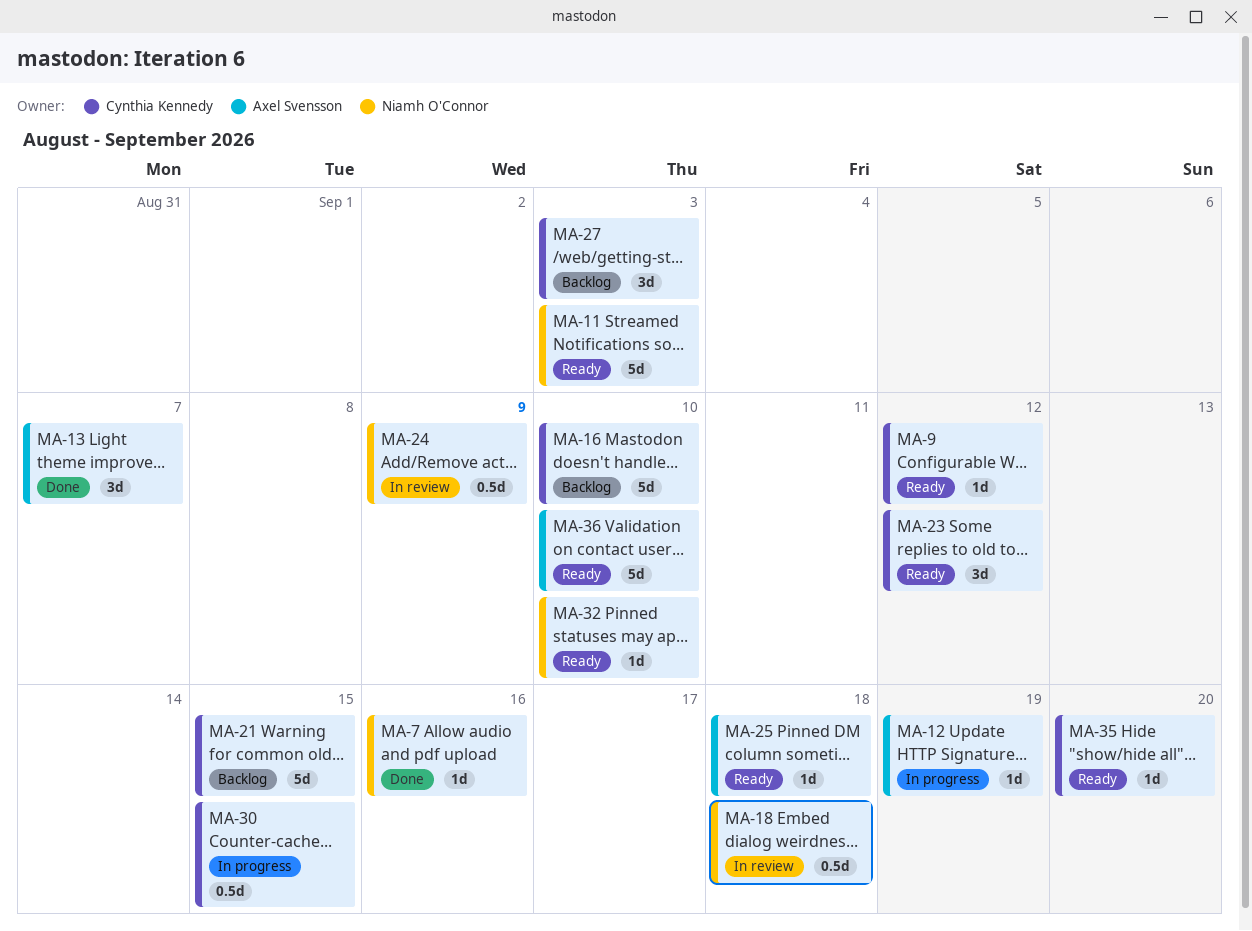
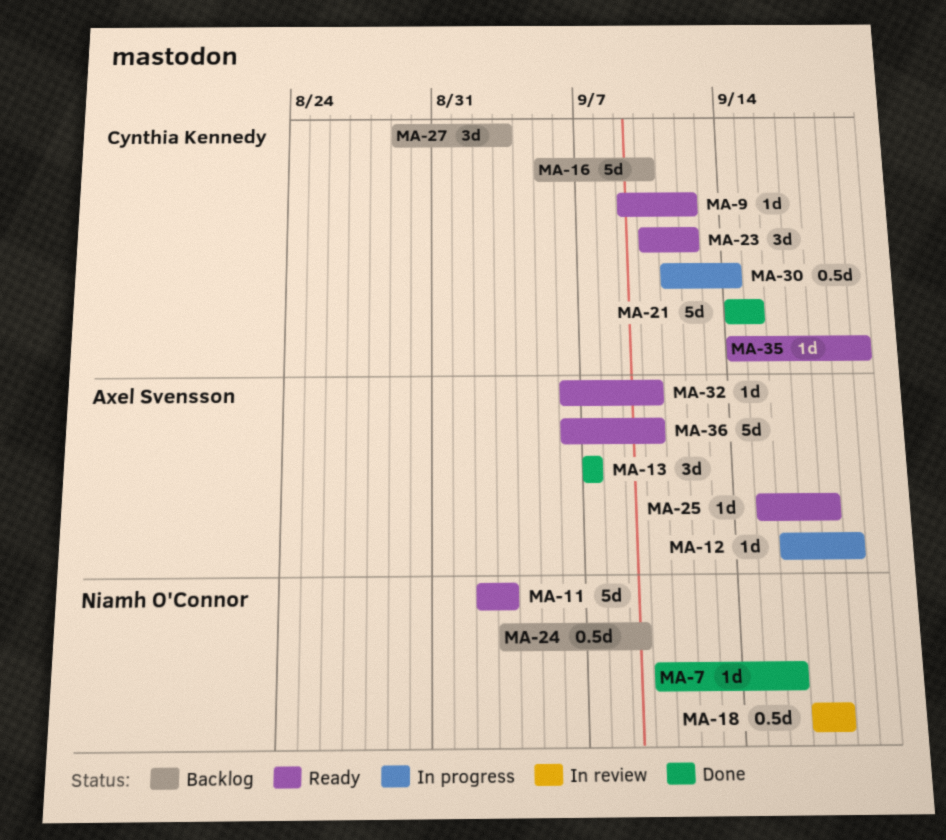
MA-21, status: Backlog -> Done
MA-24, status: In review -> Backlog
MA-30, due: Sep 15 -> Sep 14
MA-32, owner: Niamh O'Connor -> Axel Svensson

